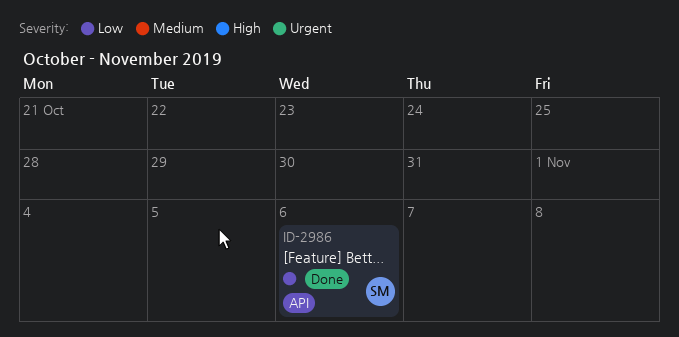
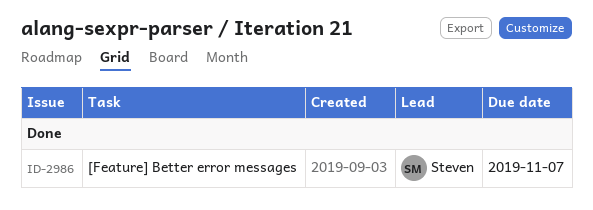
ID-2986, due: Nov 6 -> Nov 7

